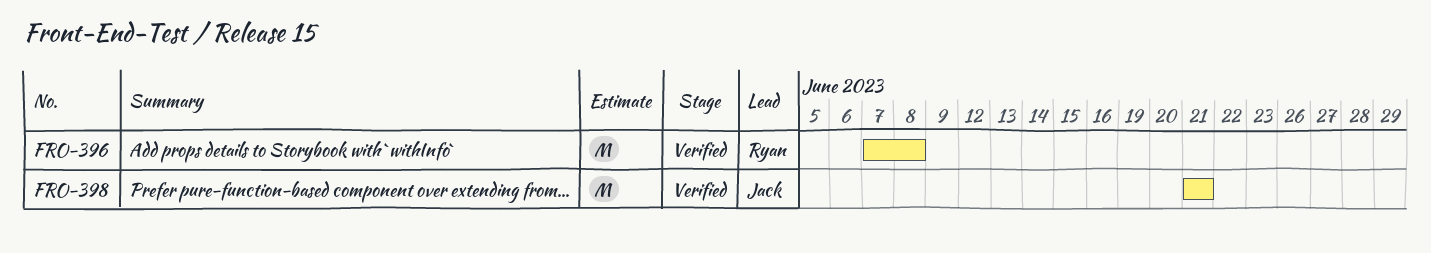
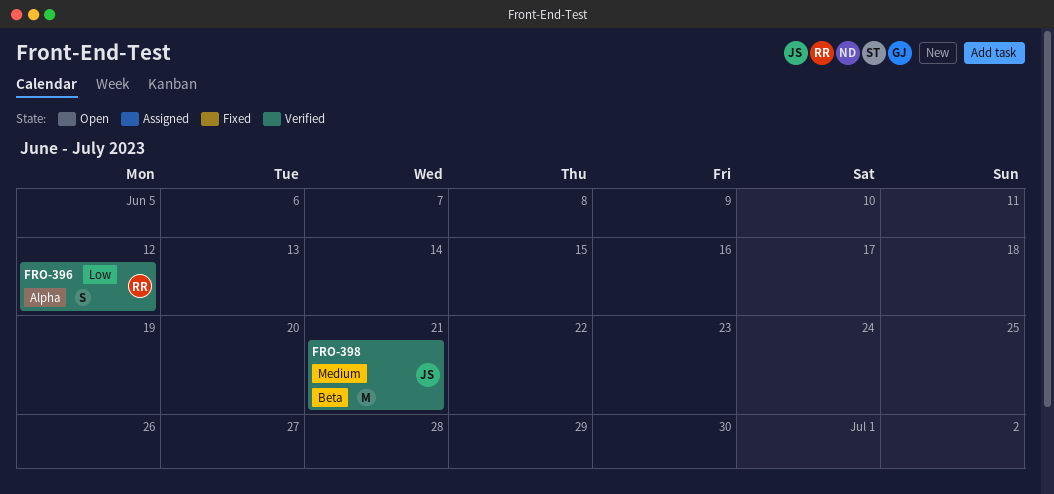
FRO-396, estimate: M -> S
FRO-396, due: Jun 8 -> Jun 12

